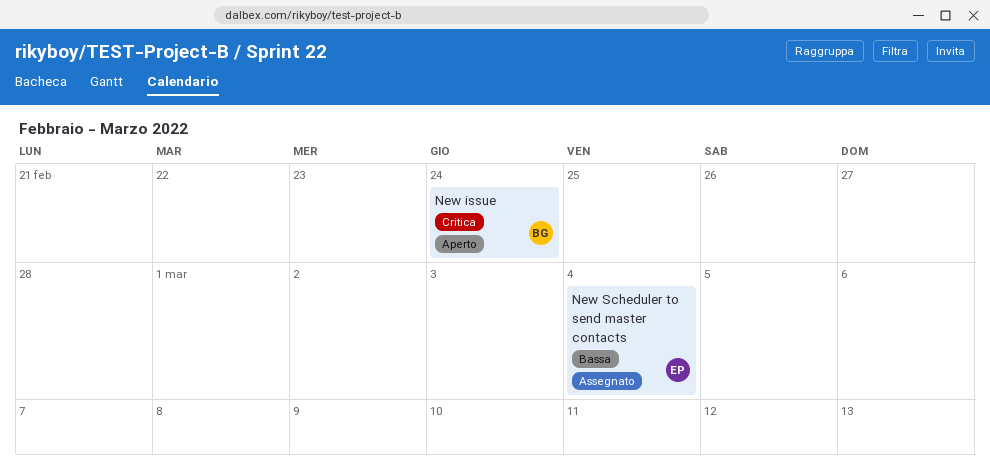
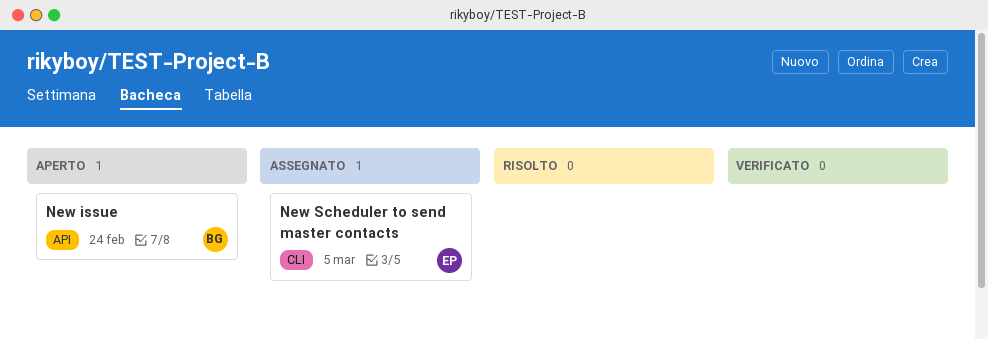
New Scheduler to send master contacts, due: Mar 4 -> Mar 5

